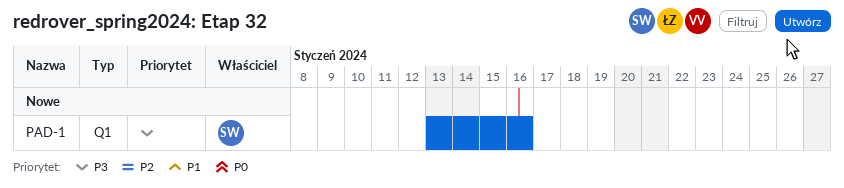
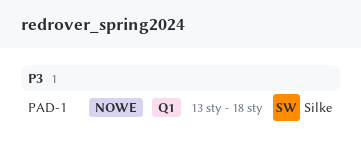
PAD-1, due: Jan 16 -> Jan 18

